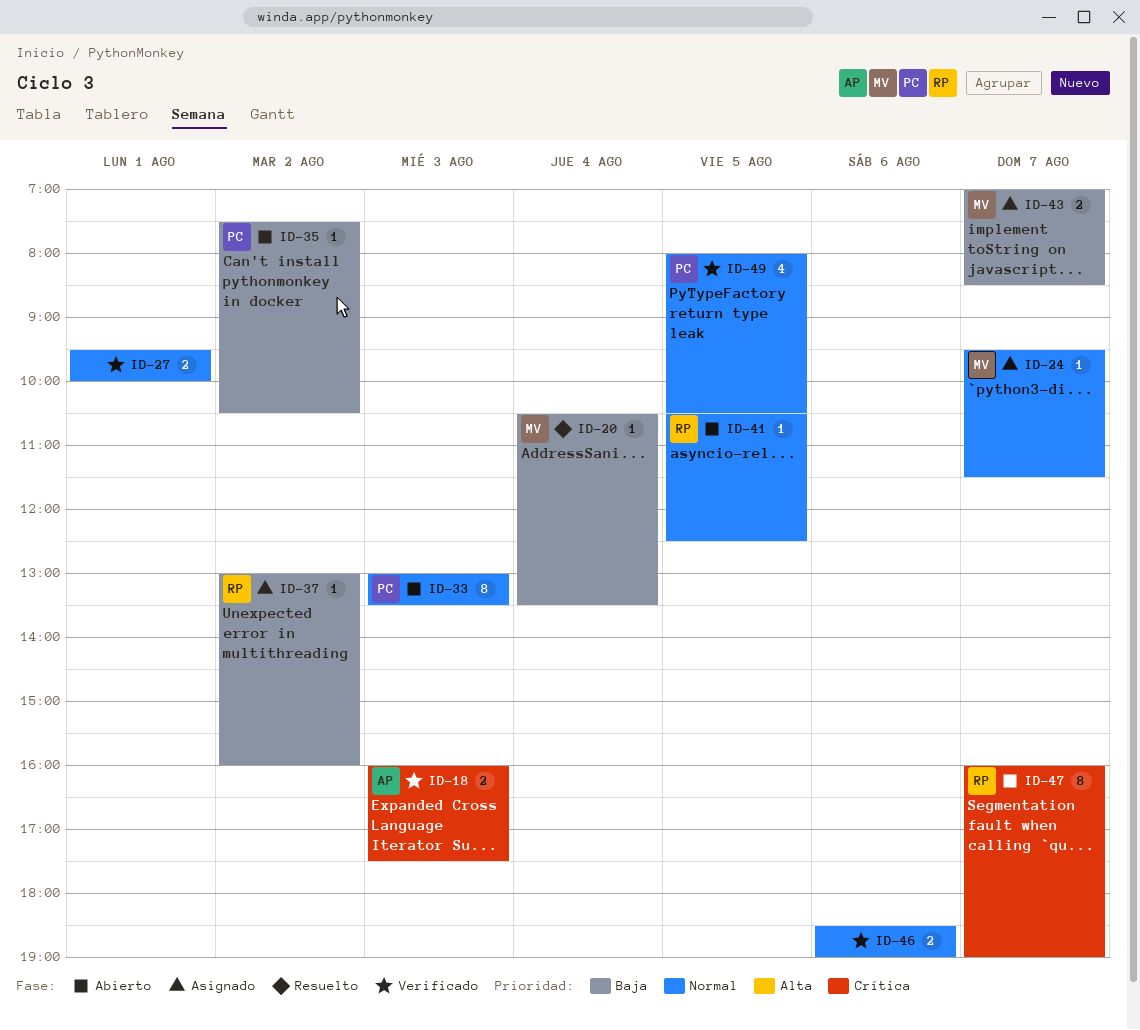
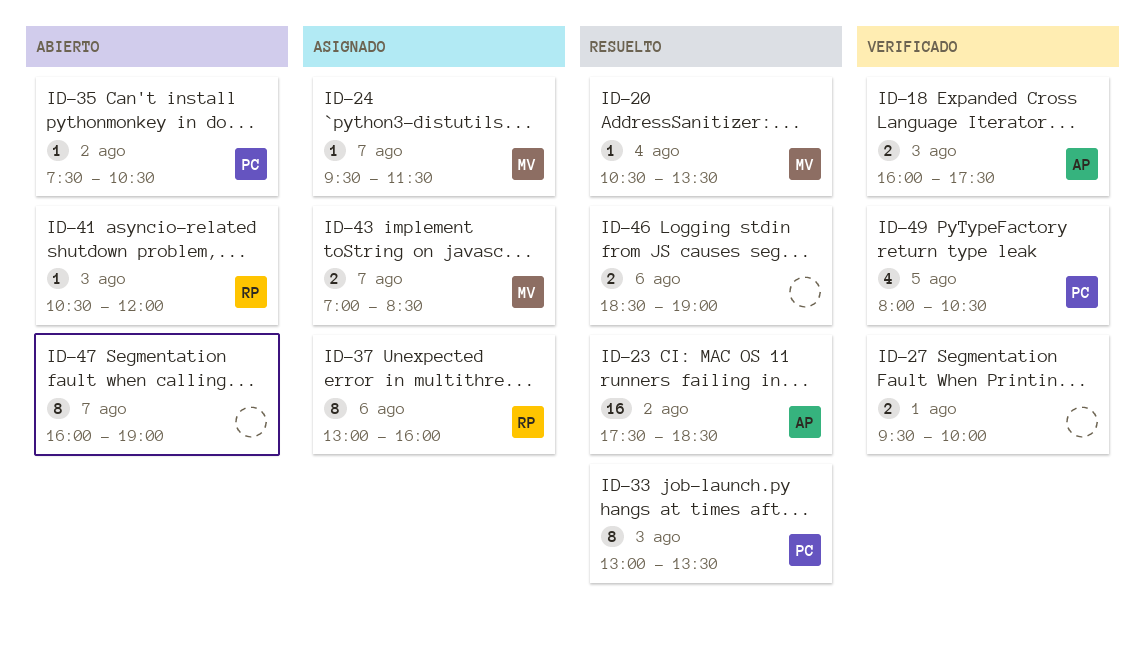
ID-23: none -> present
ID-33, status: Abierto -> Resuelto
ID-37, estimate: 1 -> 8
ID-37, day: Aug 2 -> Aug 6
ID-41, day: Aug 5 -> Aug 3
ID-41, ends: 12:30 -> 12:00
ID-46, status: Verificado -> Resuelto
ID-47, owner: RP -> none

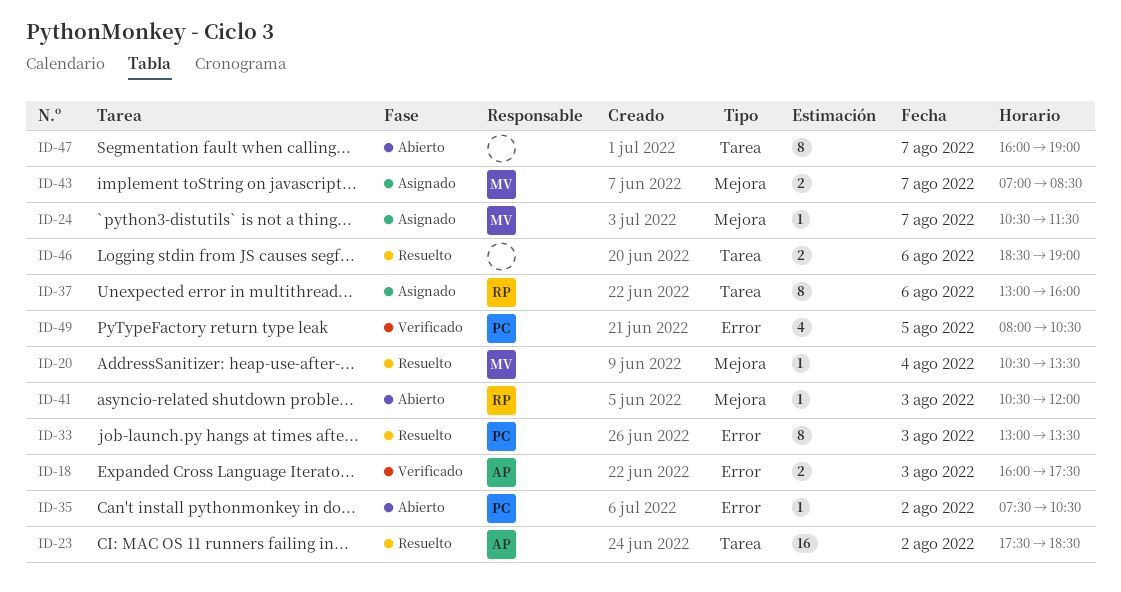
ID-24, begins: 09:30 -> 10:30
ID-27: present -> none

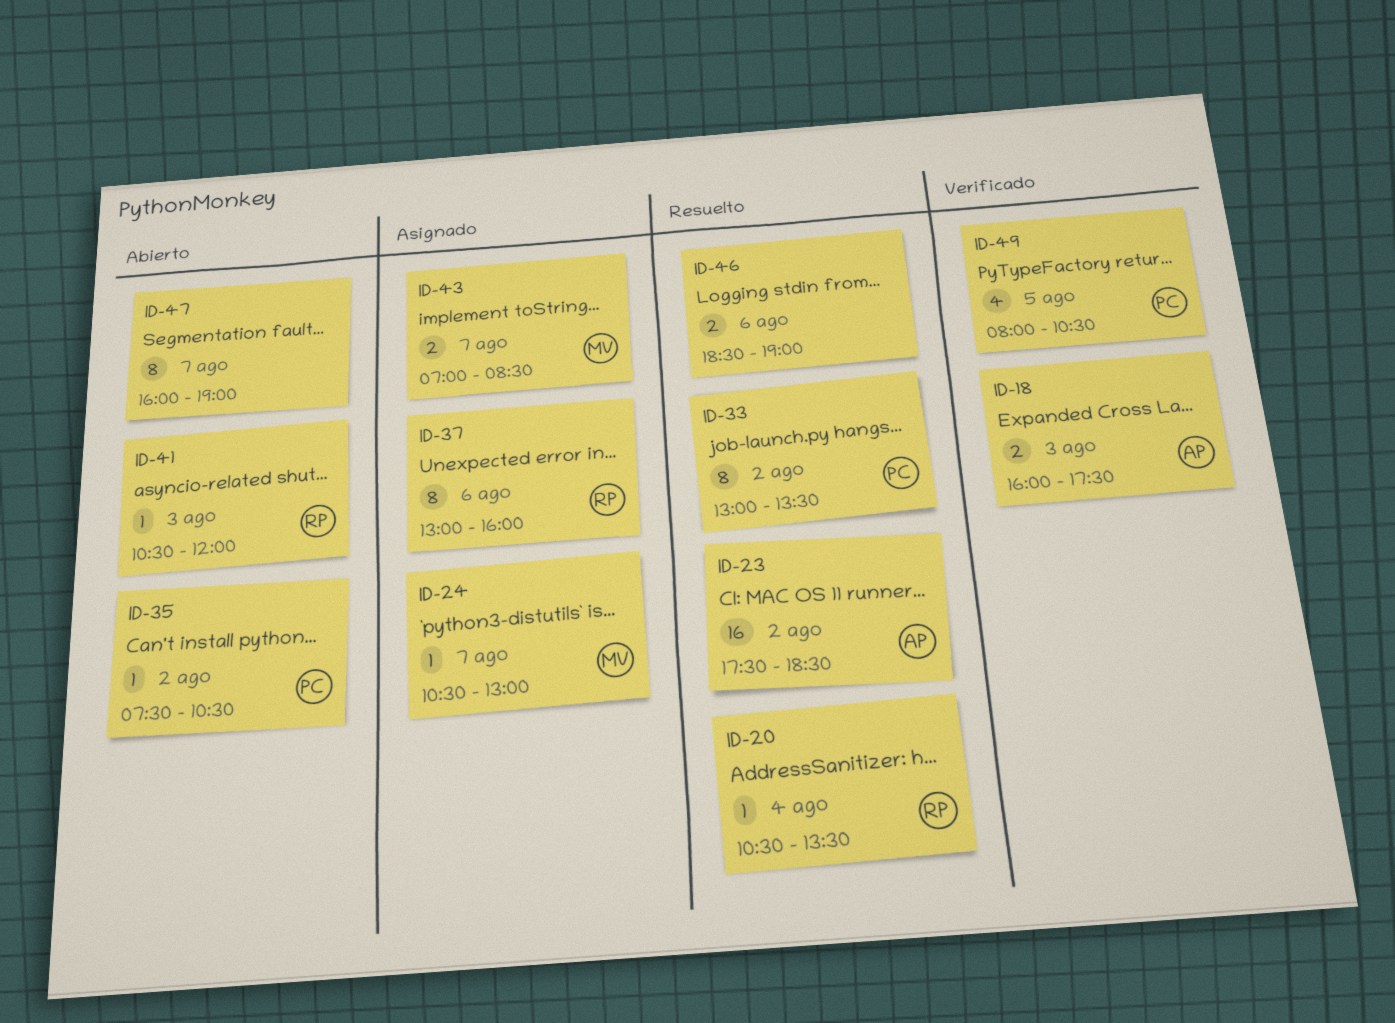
ID-20, owner: MV -> RP
ID-24, ends: 11:30 -> 13:00
ID-33, day: Aug 3 -> Aug 2

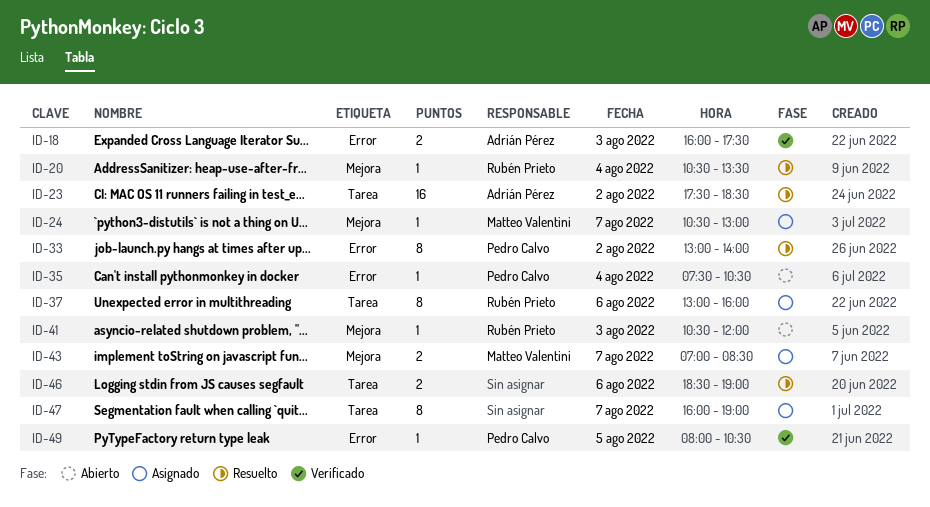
ID-33, ends: 13:30 -> 14:00
ID-35, day: Aug 2 -> Aug 4
ID-47, status: Abierto -> Asignado
ID-49, estimate: 4 -> 1

